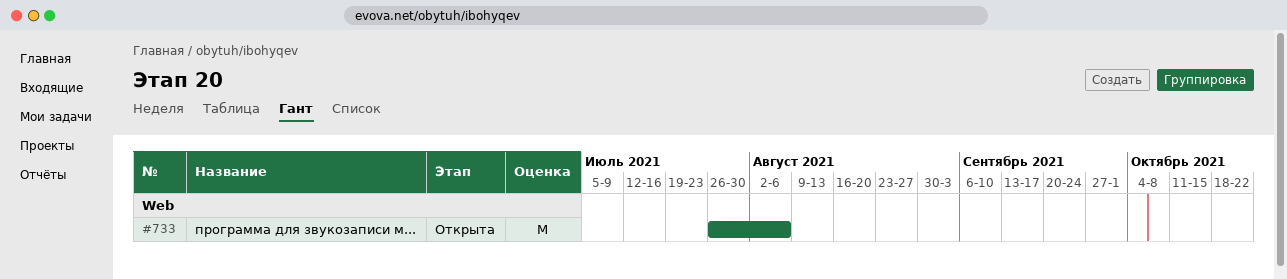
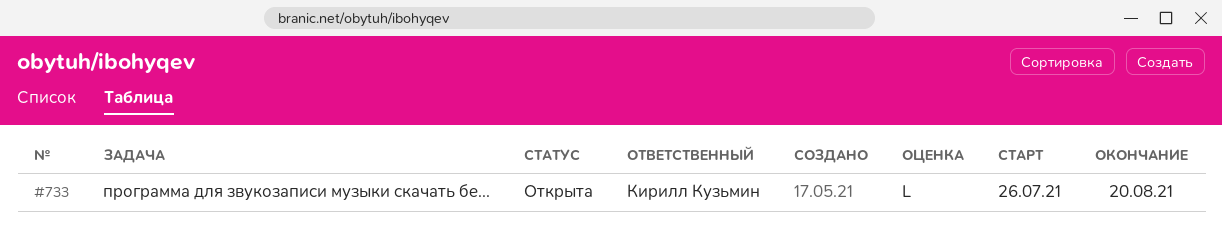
#733, estimate: M -> L
#733, due: Aug 6 -> Aug 20

